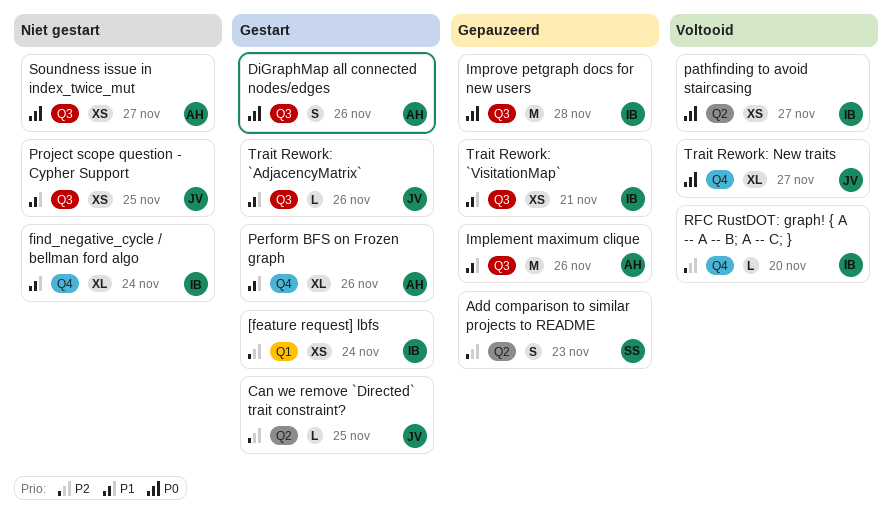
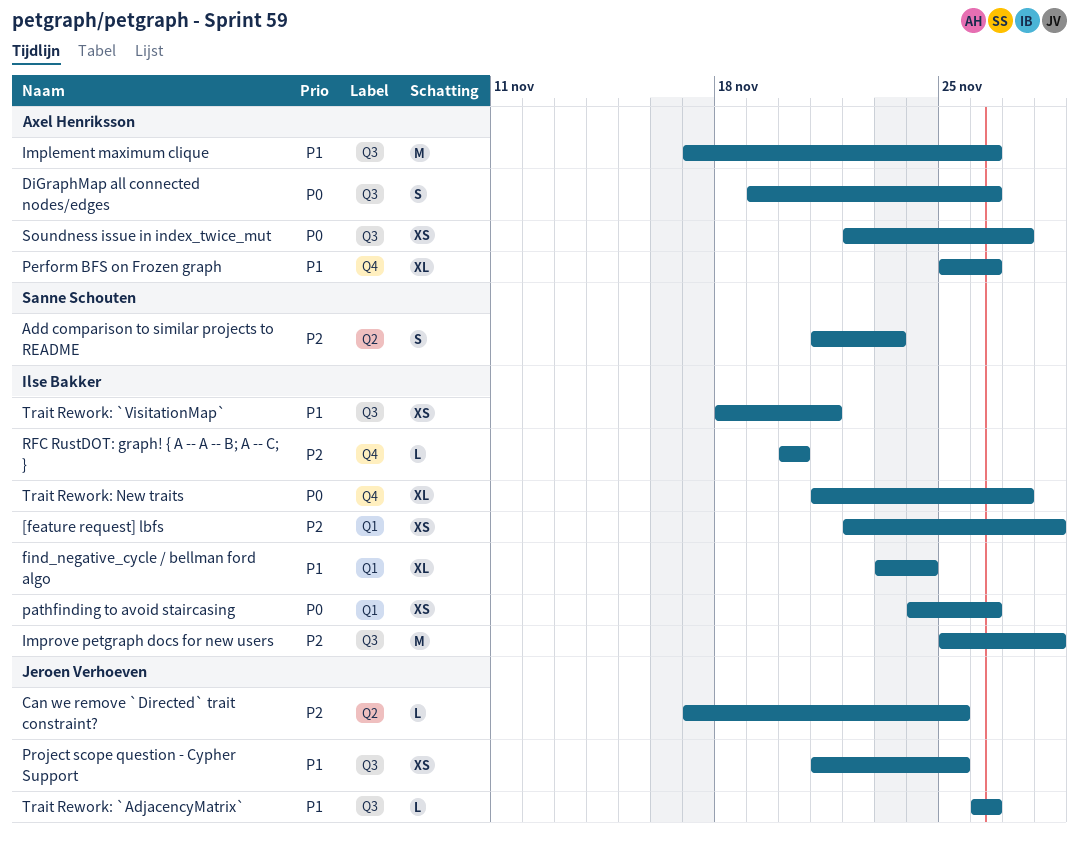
[feature request] lbfs, due: Nov 24 -> Nov 28
find_negative_cycle / bellman ford algo, label: Q4 -> Q1
Improve petgraph docs for new users, priority: P0 -> P2
pathfinding to avoid staircasing, label: Q2 -> Q1
pathfinding to avoid staircasing, due: Nov 27 -> Nov 26
Trait Rework: New traits, owner: Jeroen Verhoeven -> Ilse Bakker

